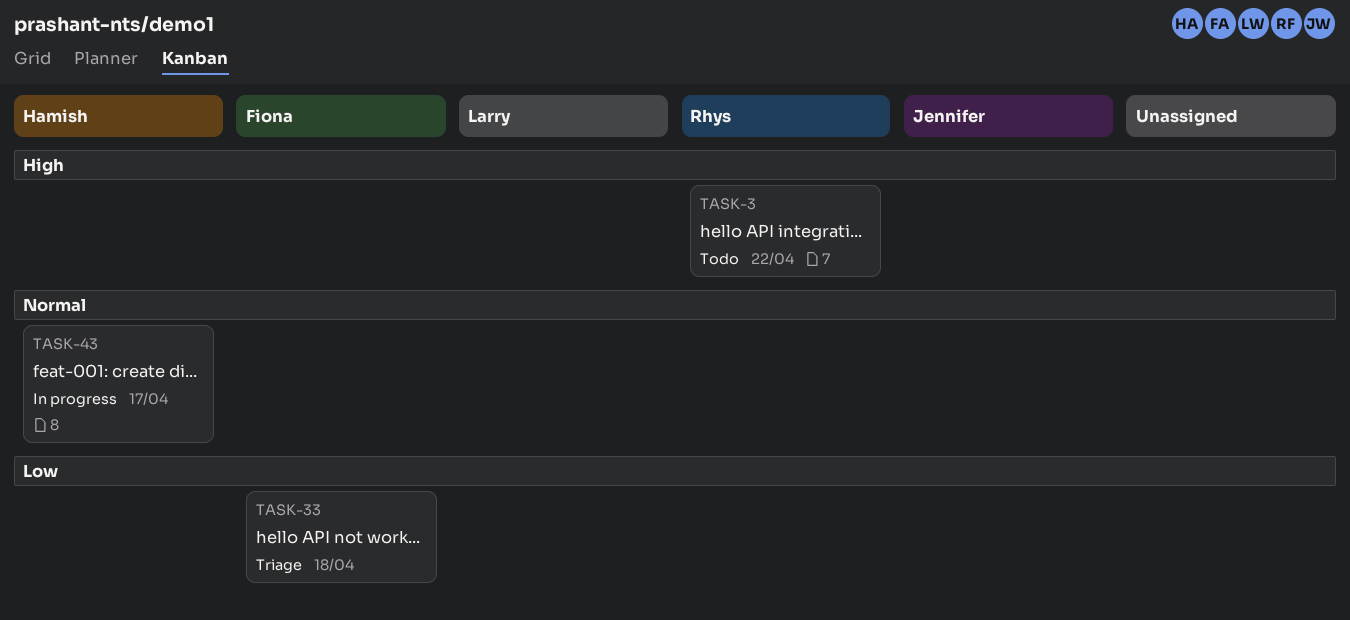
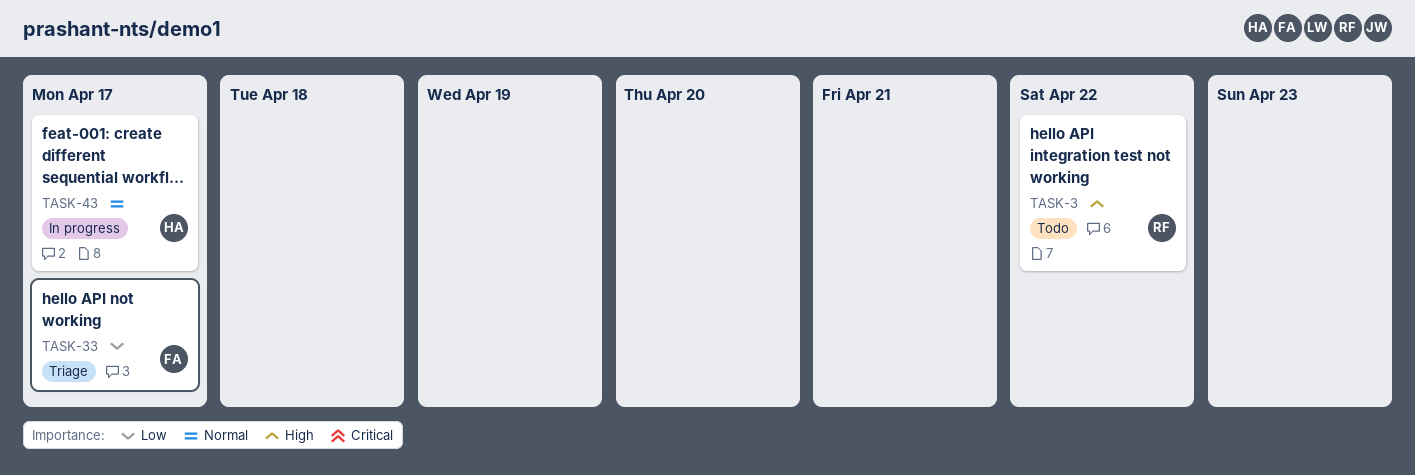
TASK-33, due: Apr 18 -> Apr 17

